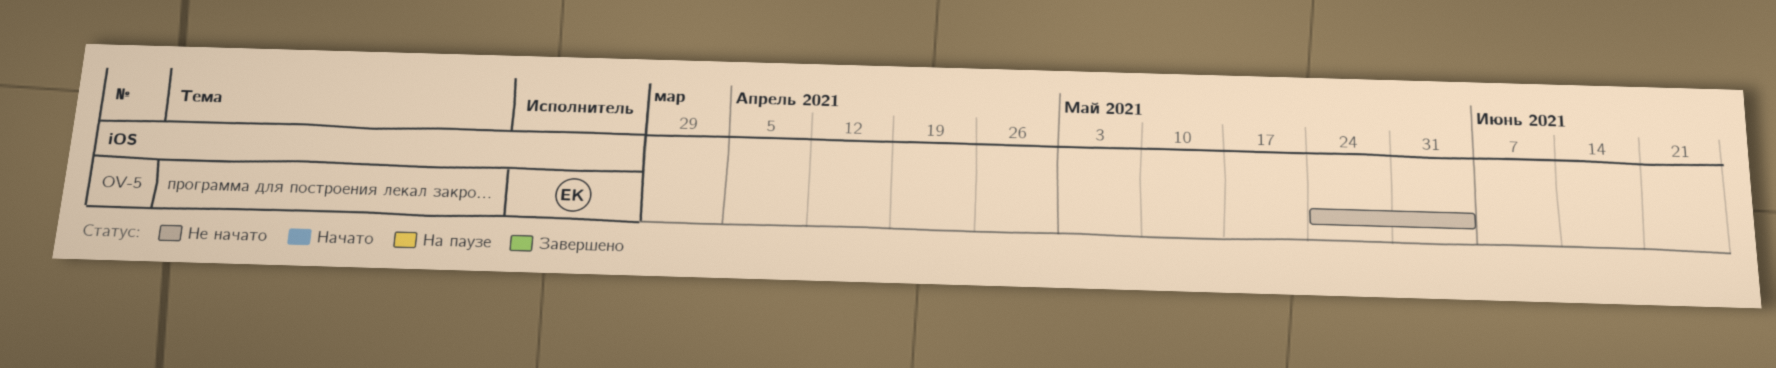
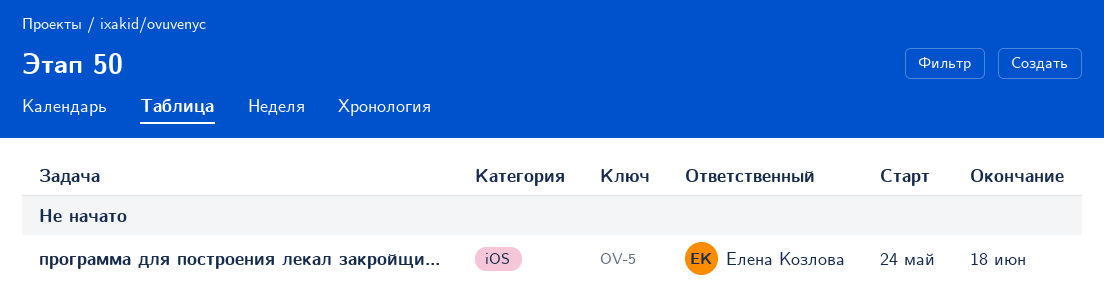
OV-5, due: Jun 4 -> Jun 18

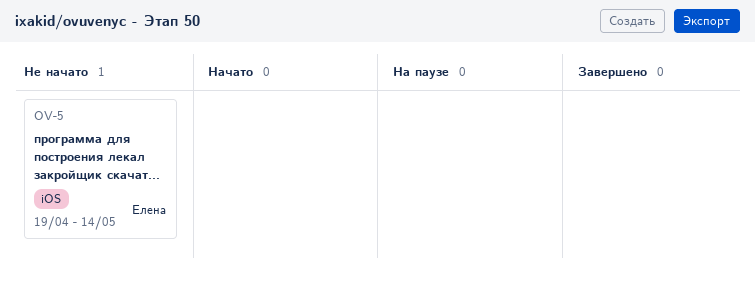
OV-5, start: May 24 -> Apr 19
OV-5, due: Jun 18 -> May 14

